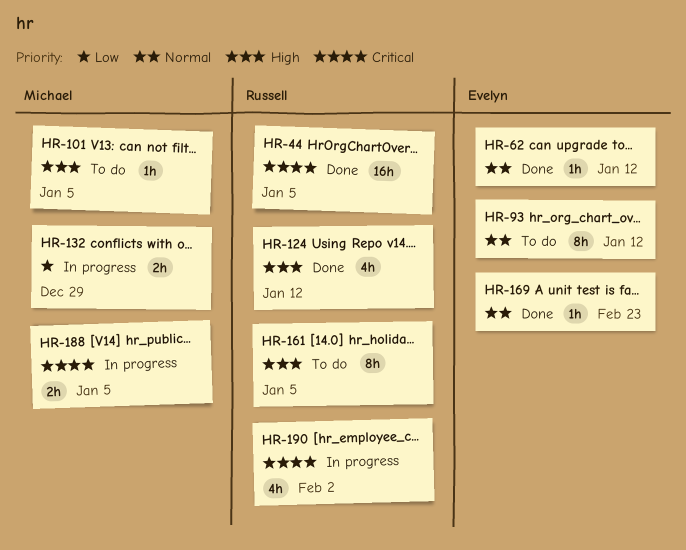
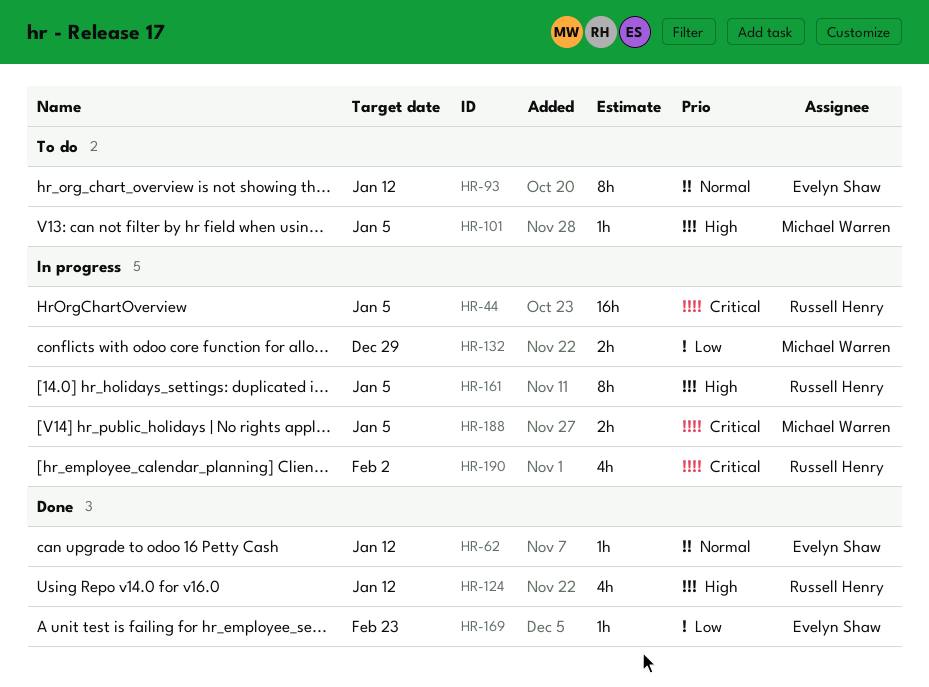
HR-44, status: Done -> In progress
HR-161, status: To do -> In progress
HR-169, priority: Normal -> Low

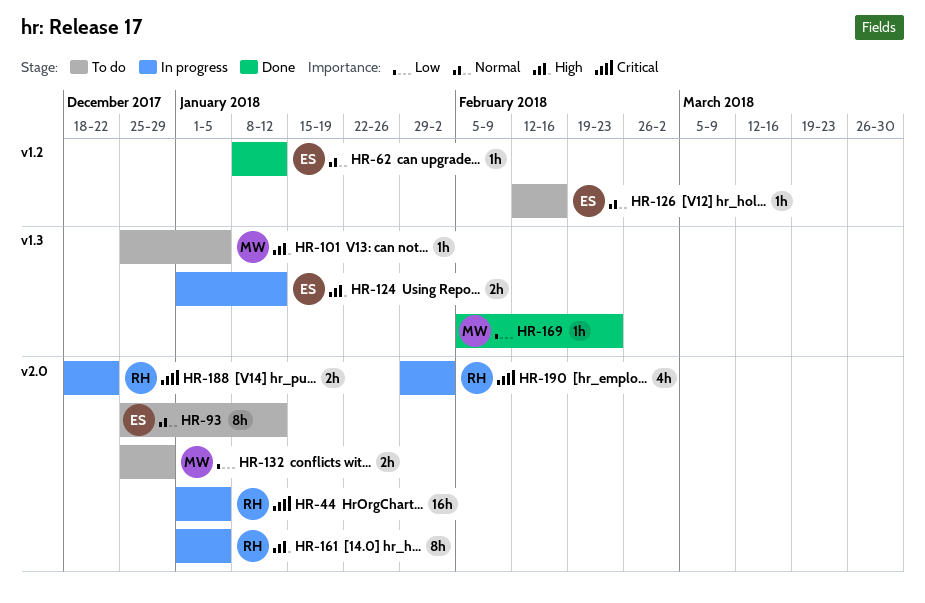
HR-124, status: Done -> In progress
HR-124, owner: Russell Henry -> Evelyn Shaw
HR-124, estimate: 4h -> 2h
HR-126: none -> present
HR-132, status: In progress -> To do
HR-169, owner: Evelyn Shaw -> Michael Warren
HR-188, owner: Michael Warren -> Russell Henry
HR-188, due: Jan 5 -> Dec 22

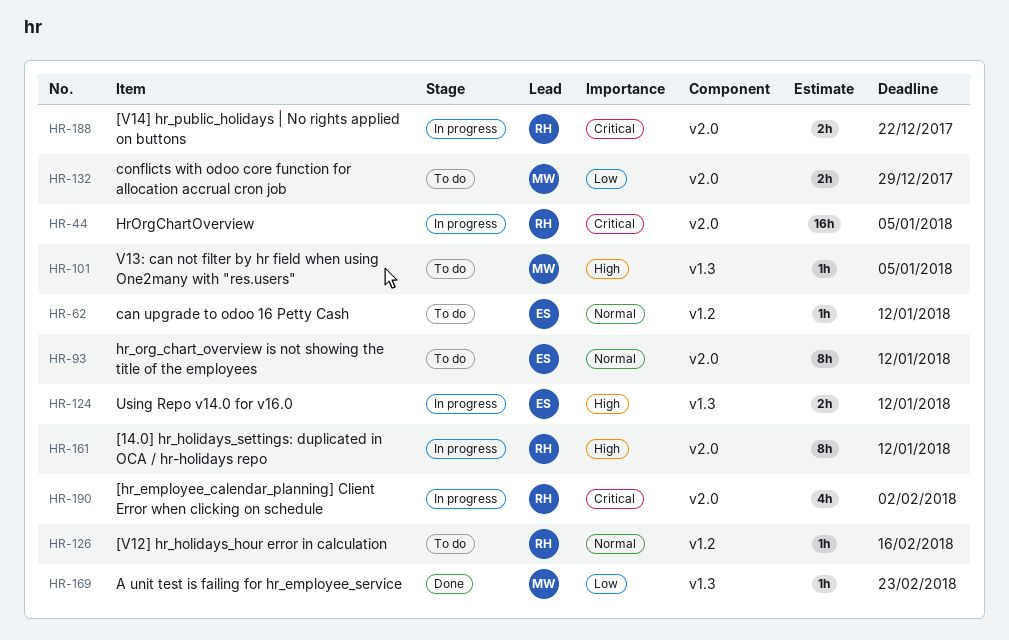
HR-62, status: Done -> To do
HR-126, owner: ES -> RH
HR-161, due: Jan 5 -> Jan 12

